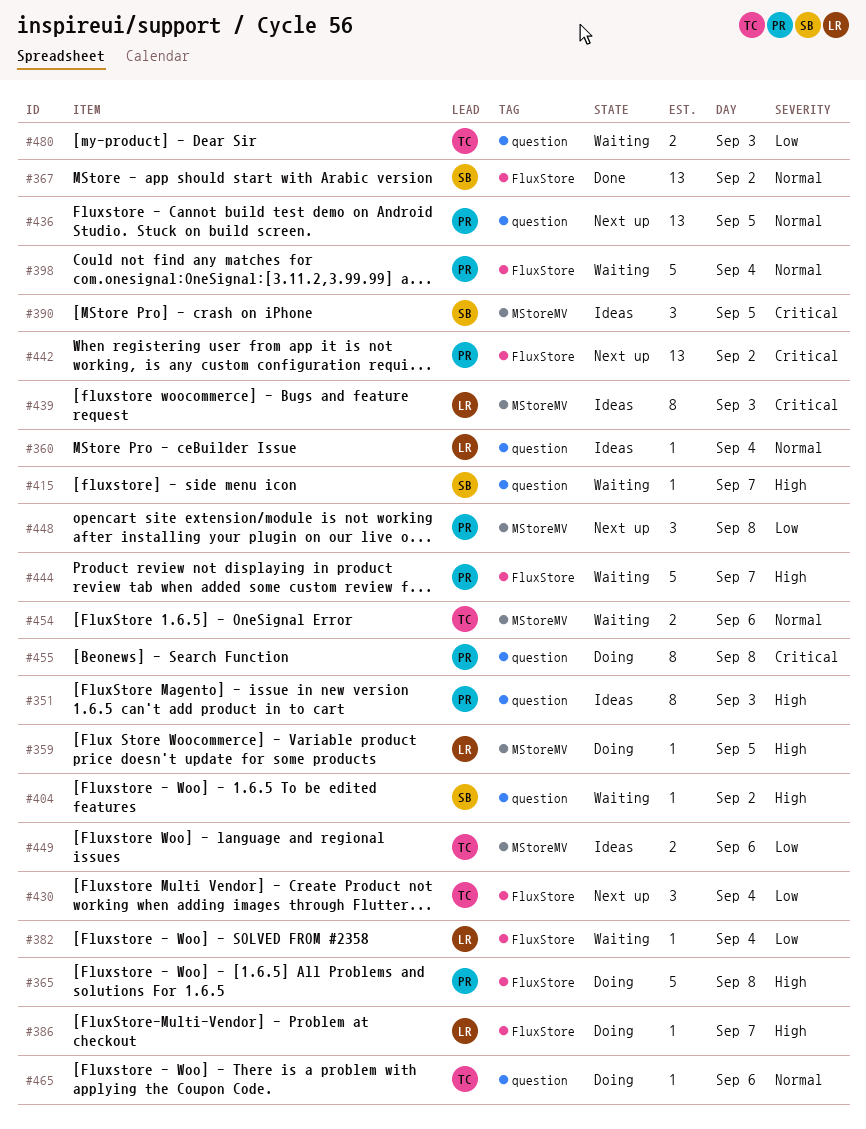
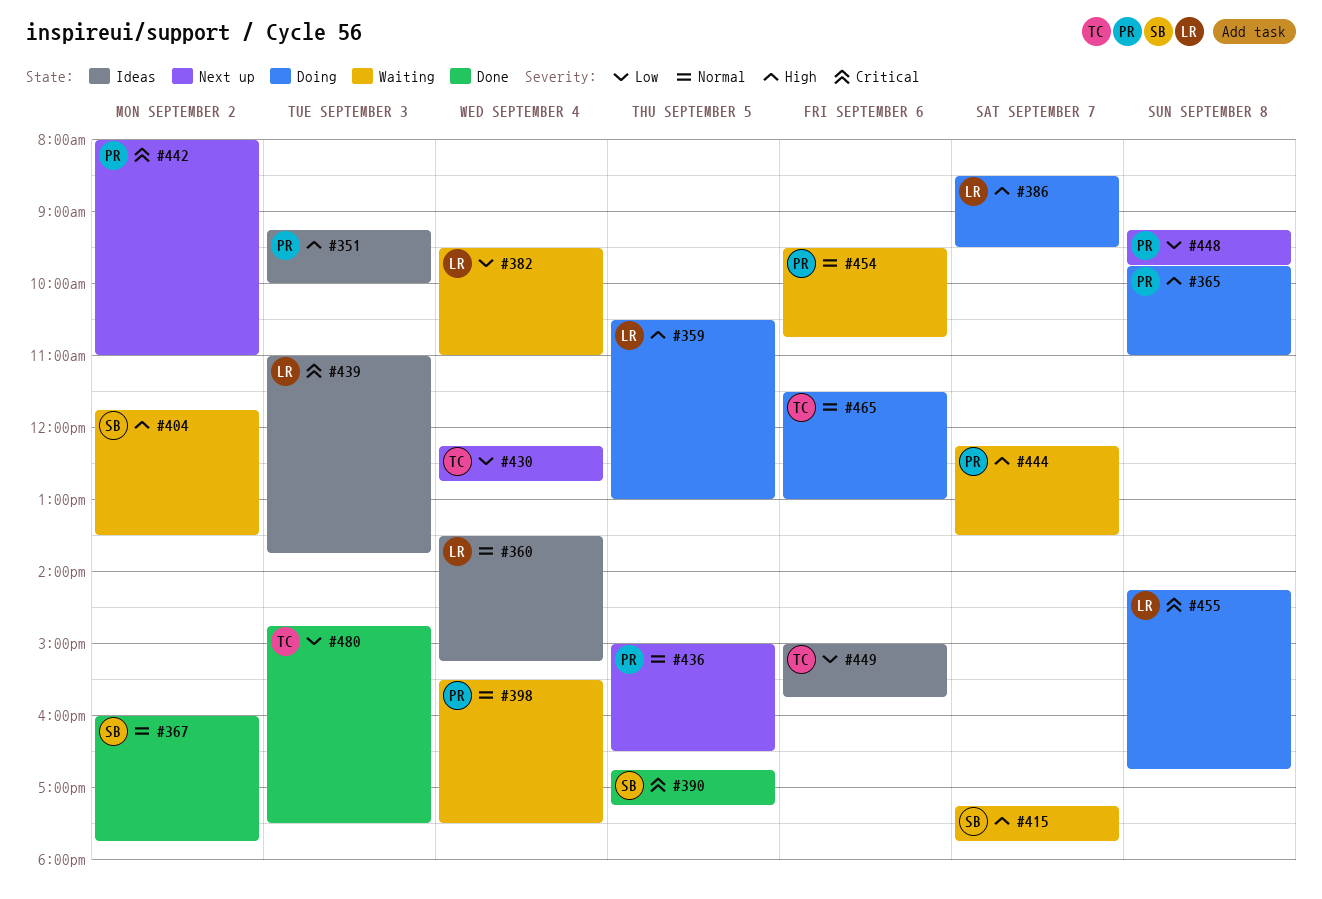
#390, status: Ideas -> Done
#454, owner: TC -> PR
#455, owner: PR -> LR
#480, status: Waiting -> Done

